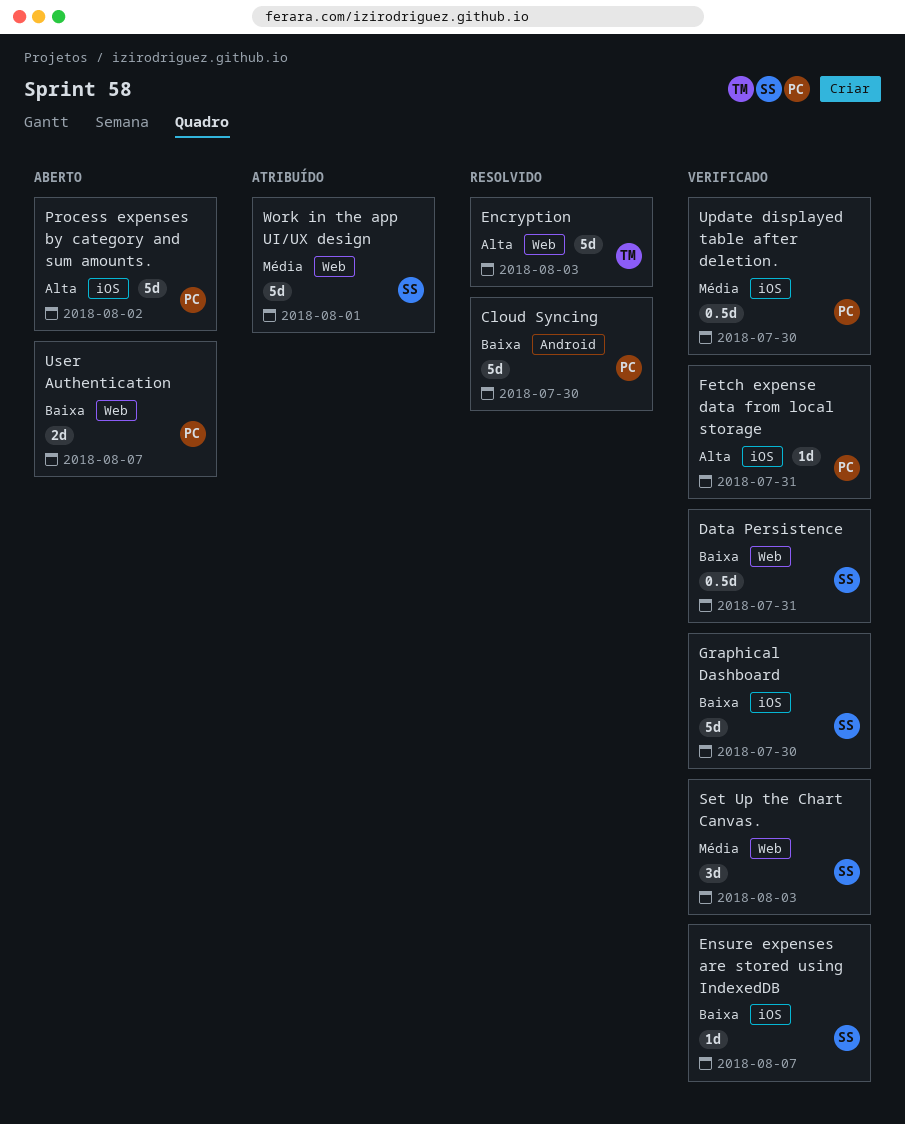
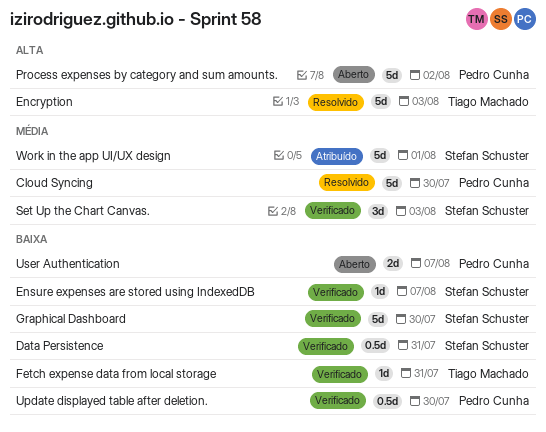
Cloud Syncing, priority: Baixa -> Média
Fetch expense data from local storage, owner: Pedro Cunha -> Tiago Machado
Fetch expense data from local storage, priority: Alta -> Baixa
Update displayed table after deletion., priority: Média -> Baixa

